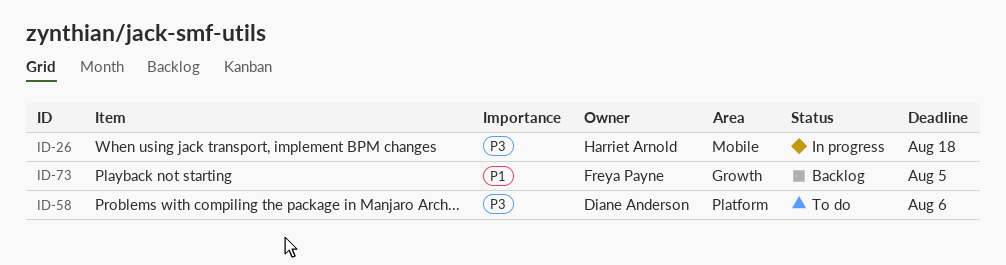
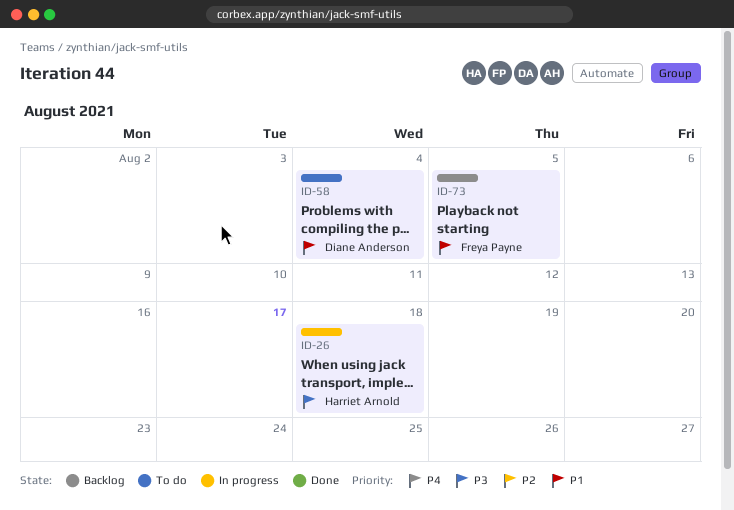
ID-58, priority: P3 -> P1
ID-58, due: Aug 6 -> Aug 4

